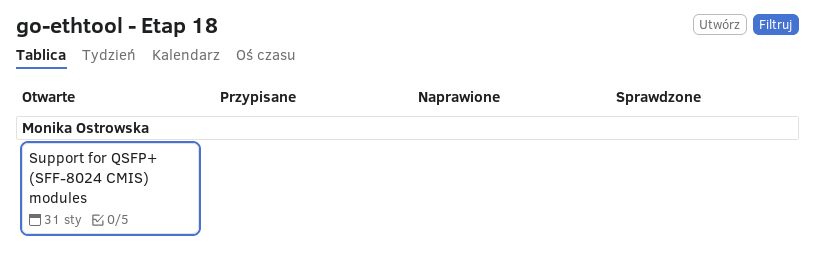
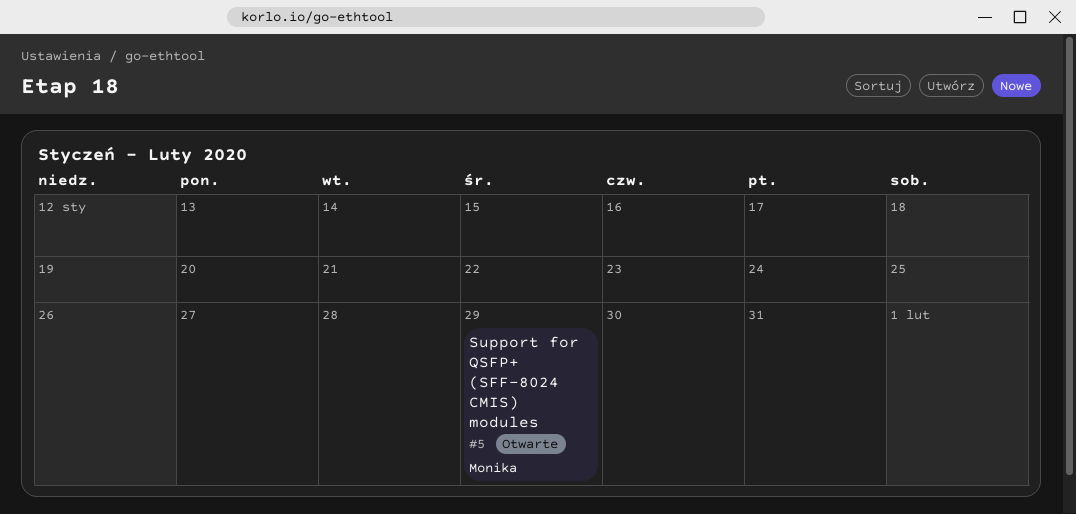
Support for QSFP+ (SFF-8024 CMIS) modules, due: Jan 31 -> Jan 29

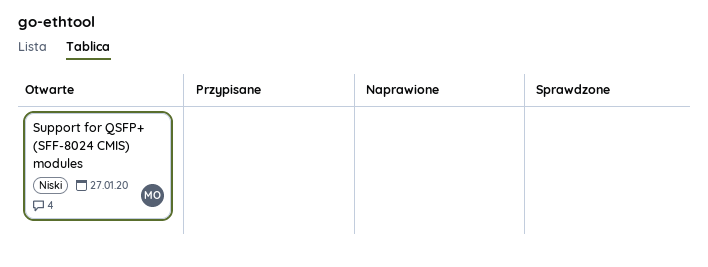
Support for QSFP+ (SFF-8024 CMIS) modules, due: Jan 29 -> Jan 27

